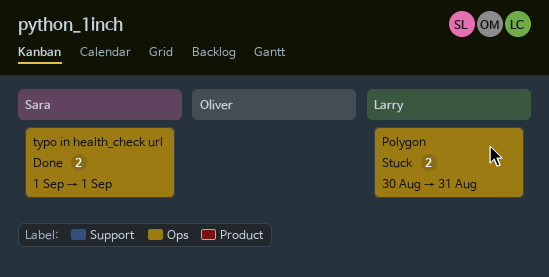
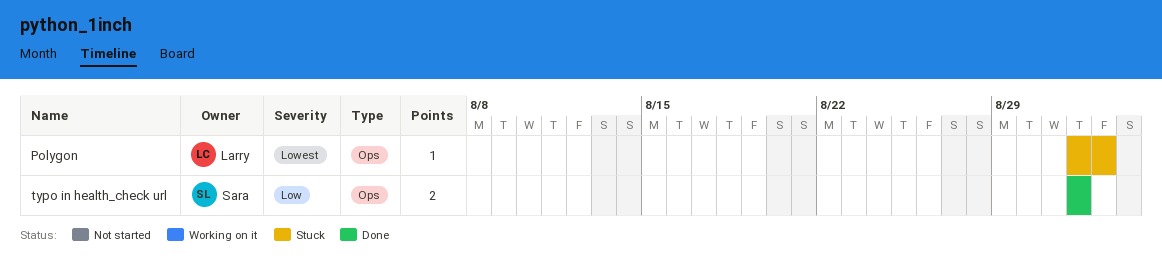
Polygon, estimate: 2 -> 1
Polygon, start: Aug 30 -> Sep 1
Polygon, due: Aug 31 -> Sep 2

